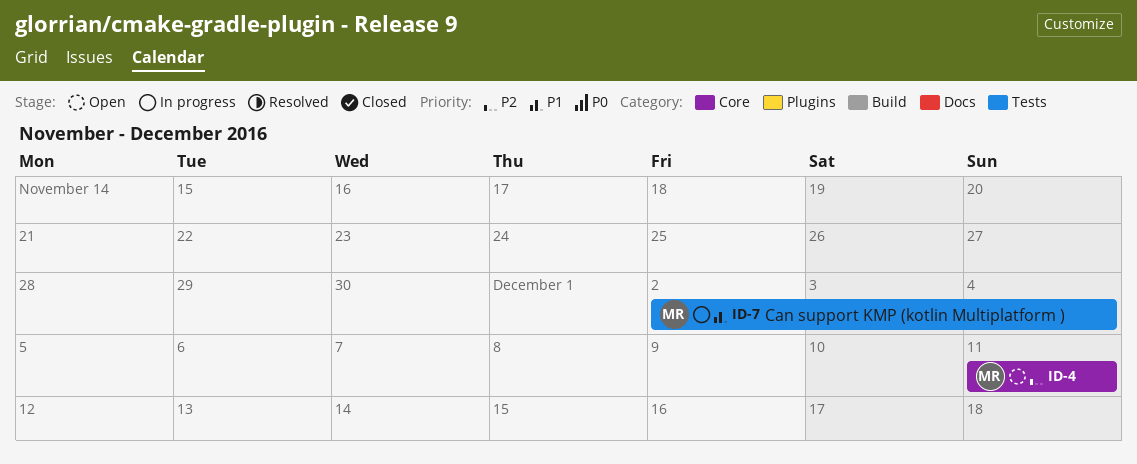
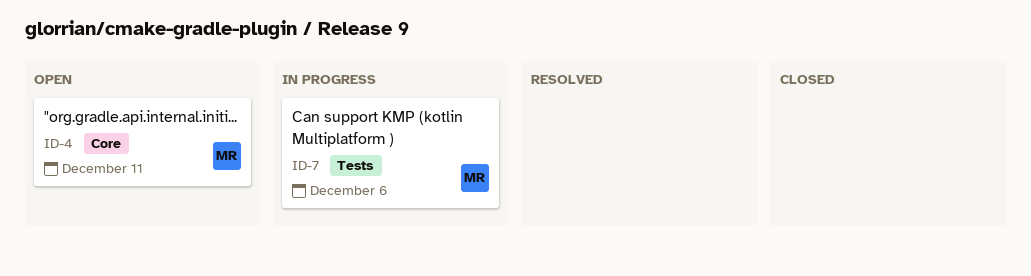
ID-7, due: Dec 4 -> Dec 6

